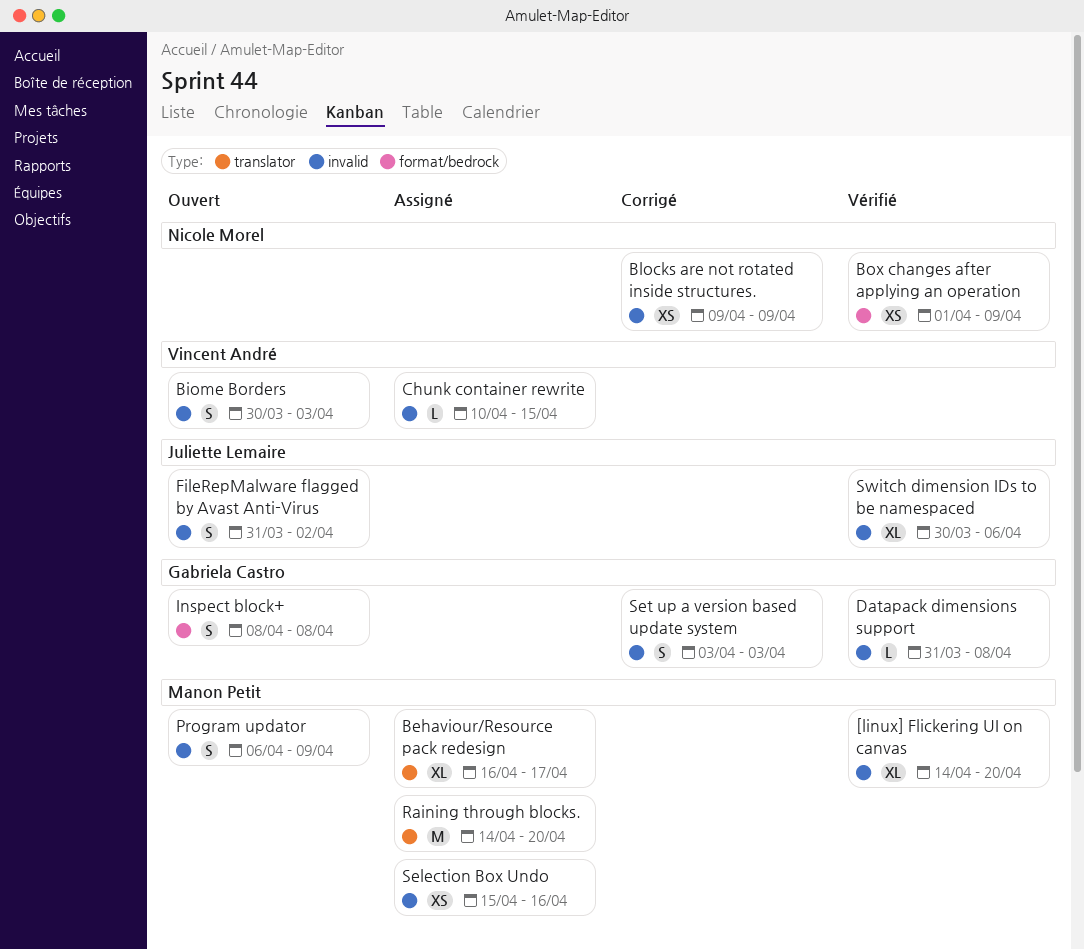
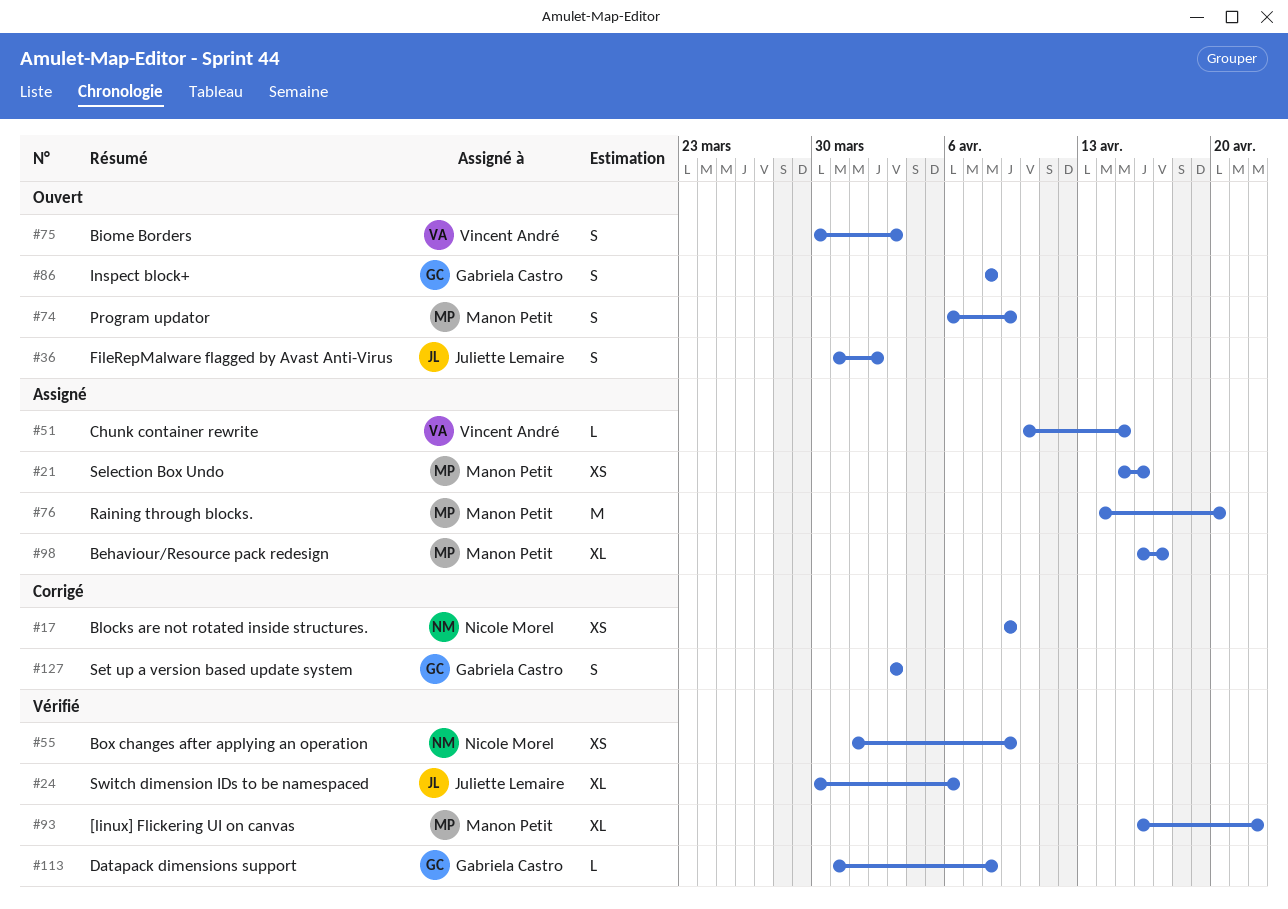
[linux] Flickering UI on canvas, start: Apr 14 -> Apr 16
[linux] Flickering UI on canvas, due: Apr 20 -> Apr 22

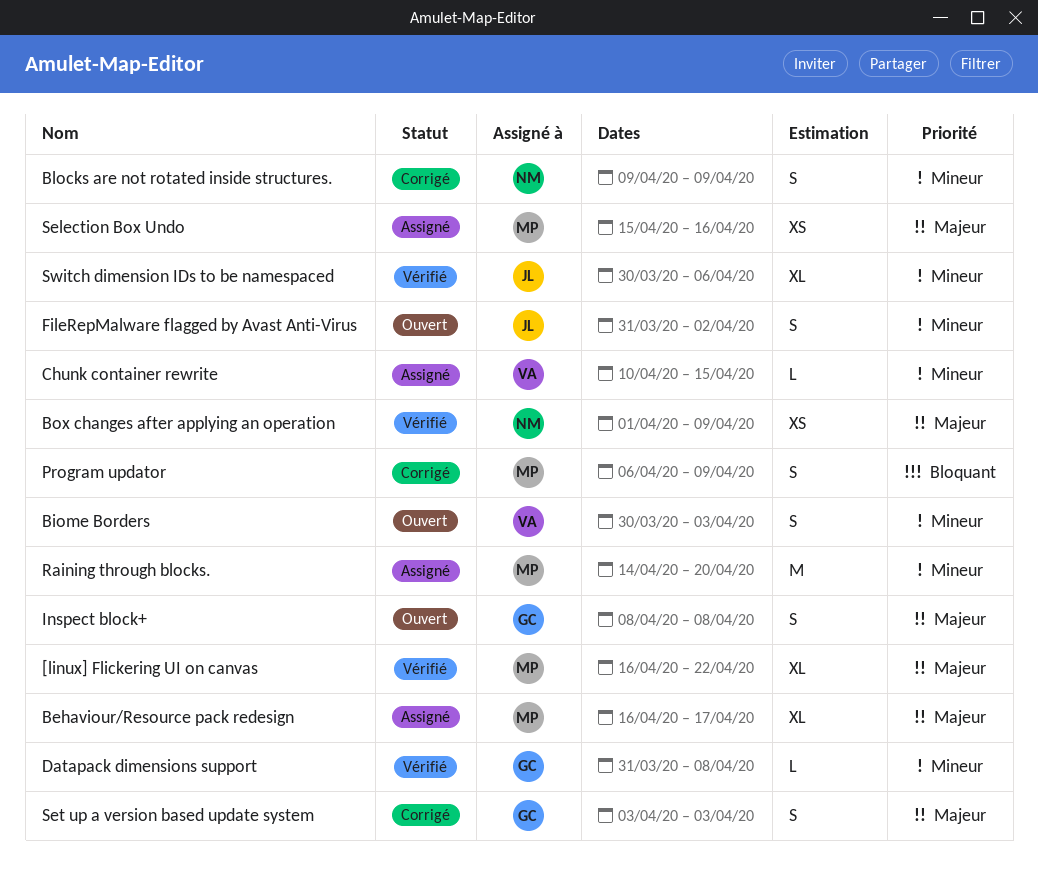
Blocks are not rotated inside structures., estimate: XS -> S
Program updator, status: Ouvert -> Corrigé

